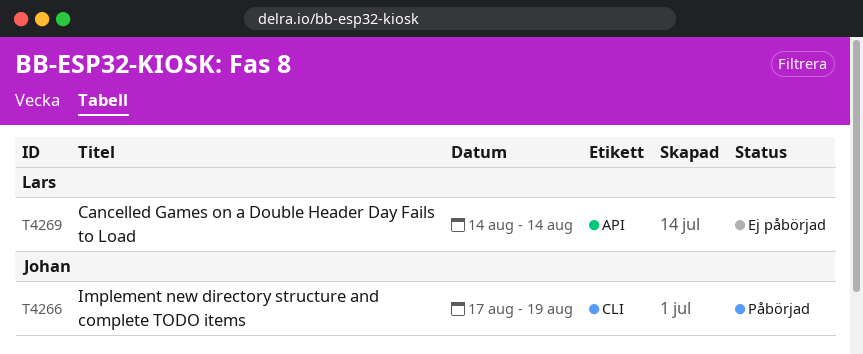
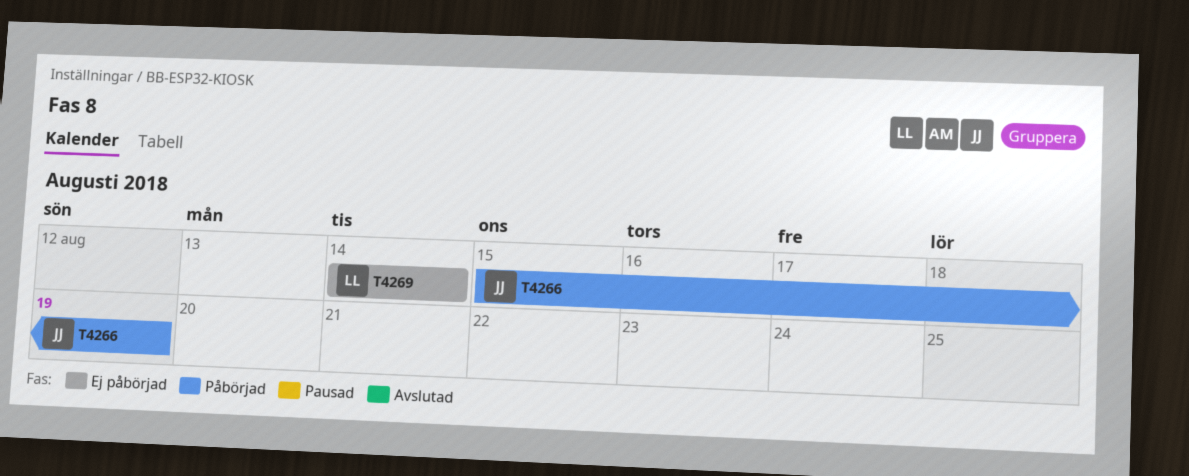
T4266, start: Aug 17 -> Aug 15

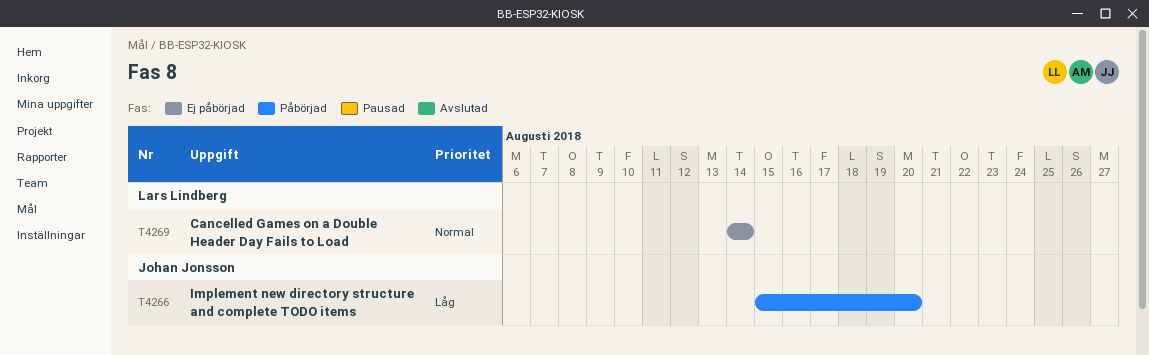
T4266, due: Aug 19 -> Aug 20

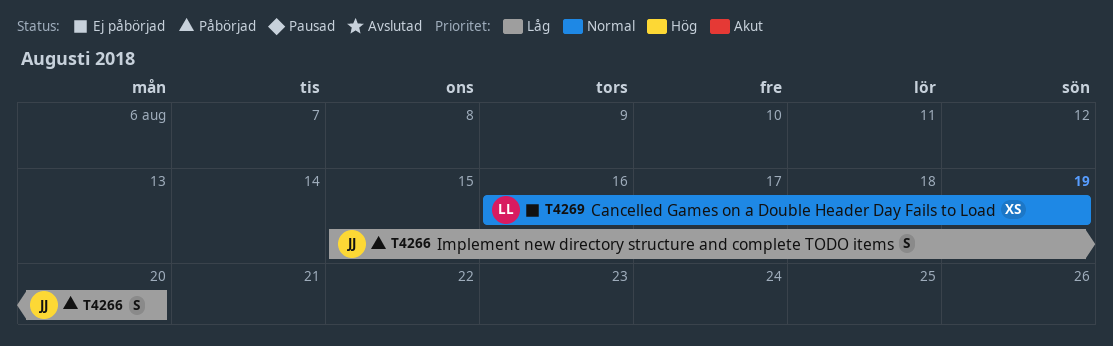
T4269, start: Aug 14 -> Aug 16
T4269, due: Aug 14 -> Aug 19

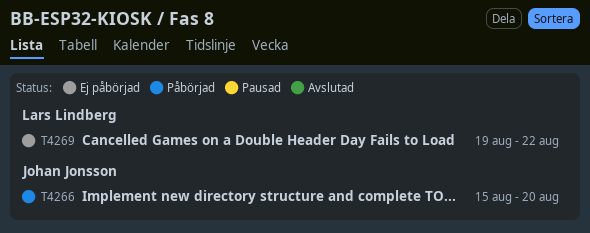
T4269, start: Aug 16 -> Aug 19
T4269, due: Aug 19 -> Aug 22

